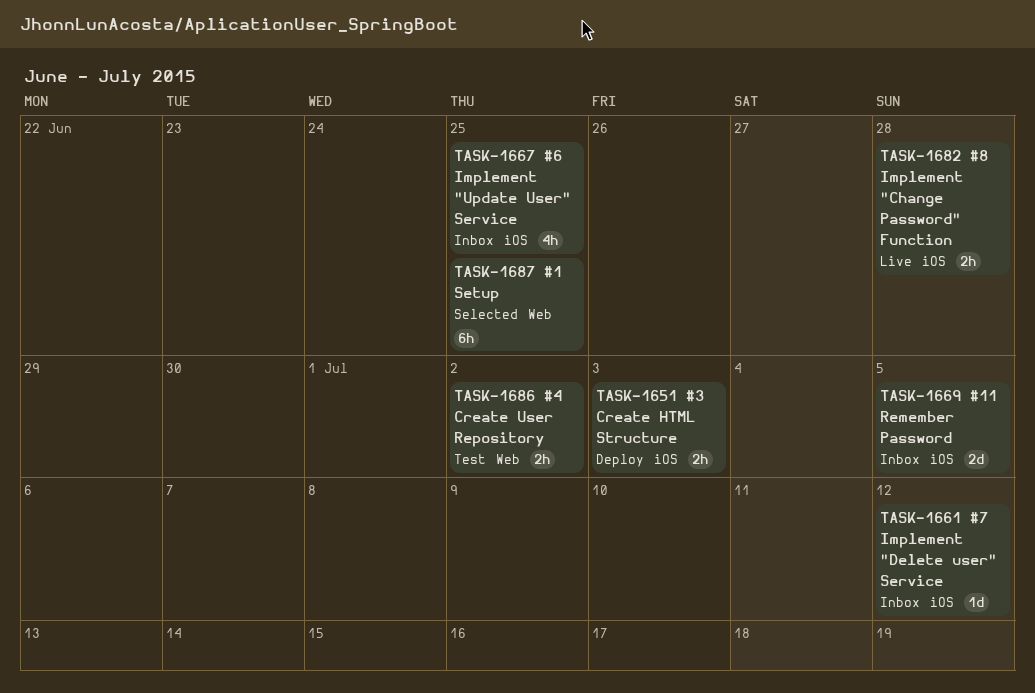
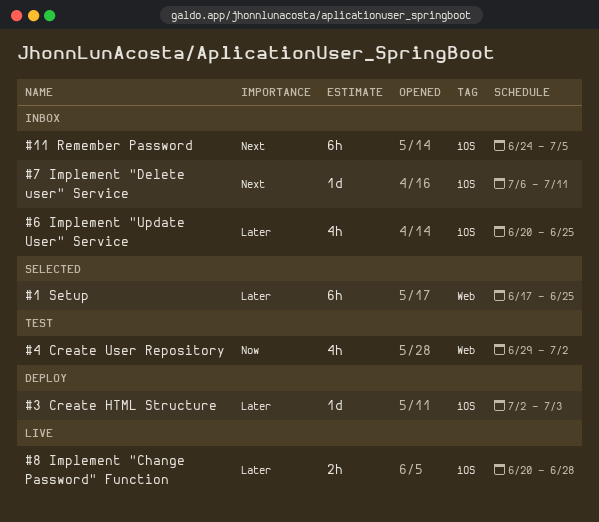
#11 Remember Password, estimate: 2d -> 6h
#3 Create HTML Structure, estimate: 2h -> 1d
#4 Create User Repository, estimate: 2h -> 4h
#7 Implement "Delete user" Service, due: Jul 12 -> Jul 11

